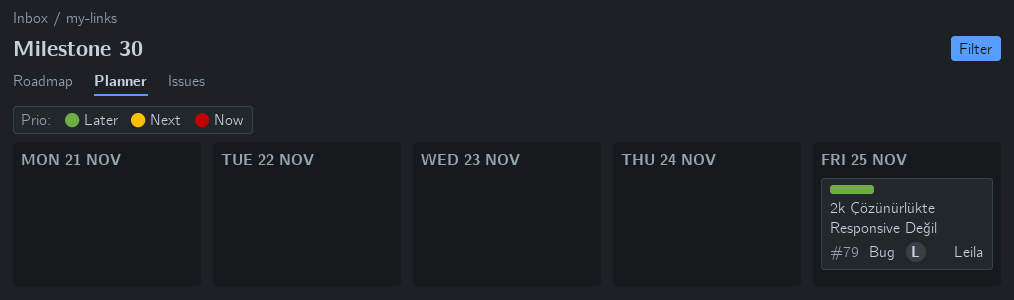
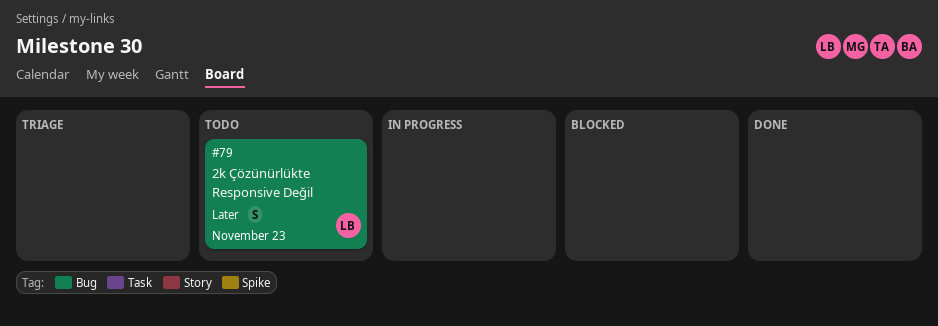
#79, estimate: L -> S
#79, due: Nov 25 -> Nov 23

